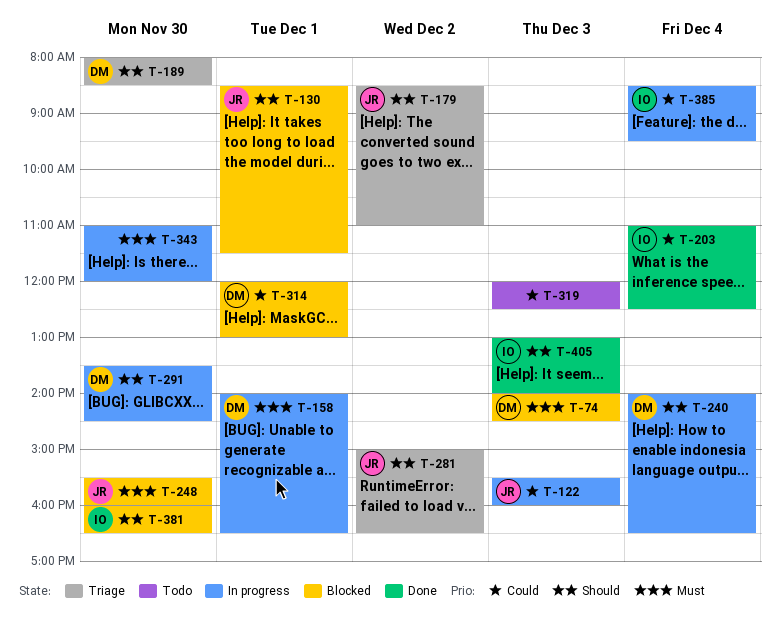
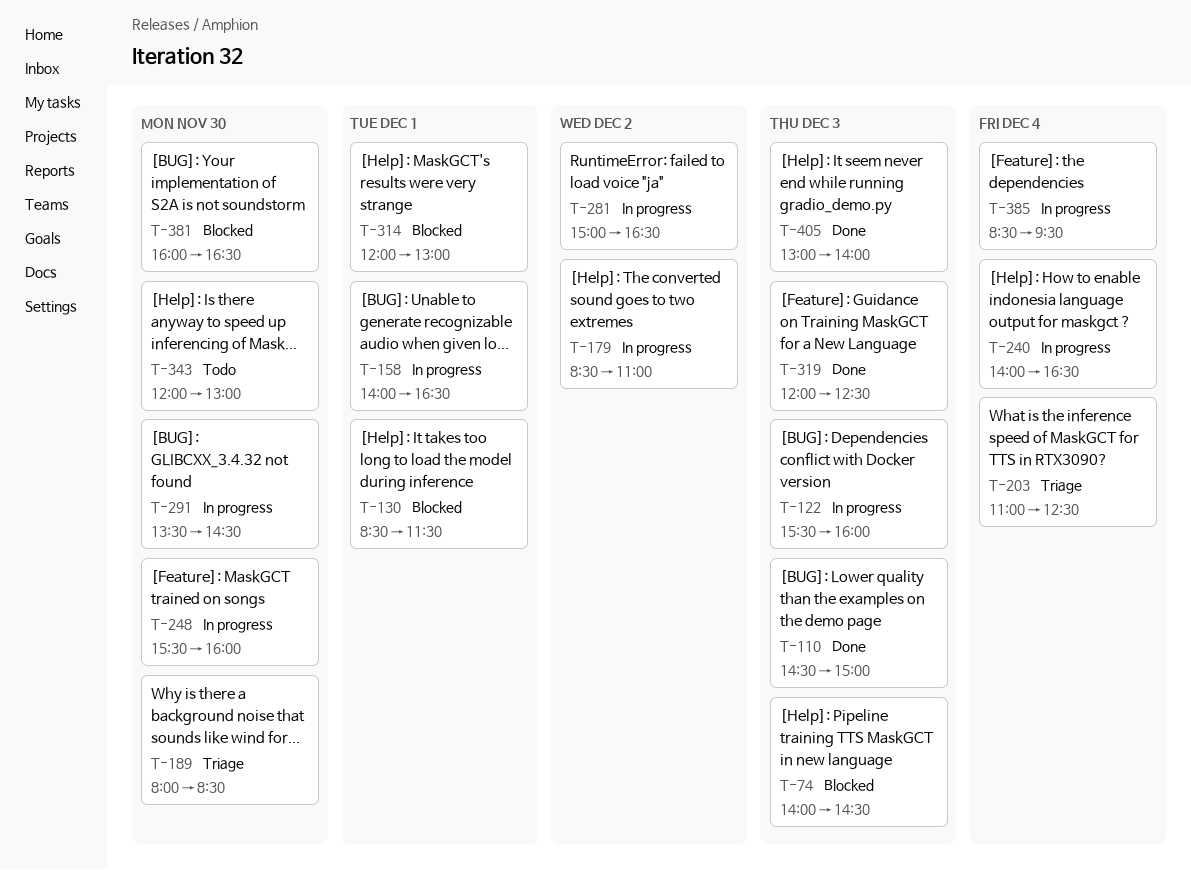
T-110: none -> present
T-179, status: Triage -> In progress
T-203, status: Done -> Triage
T-248, status: Blocked -> In progress
T-281, status: Triage -> In progress
T-319, status: Todo -> Done
T-343, status: In progress -> Todo
T-343, begins: 11:00 -> 12:00
T-343, ends: 12:00 -> 13:00

